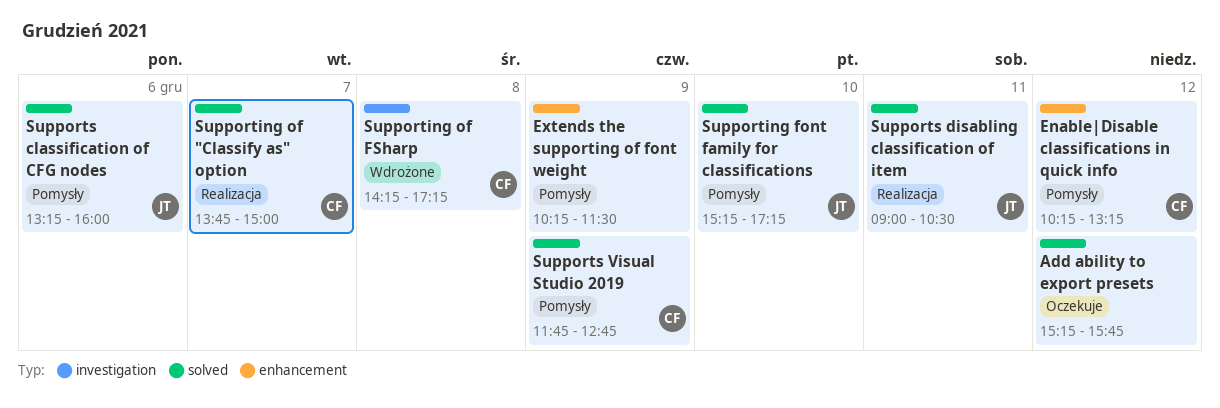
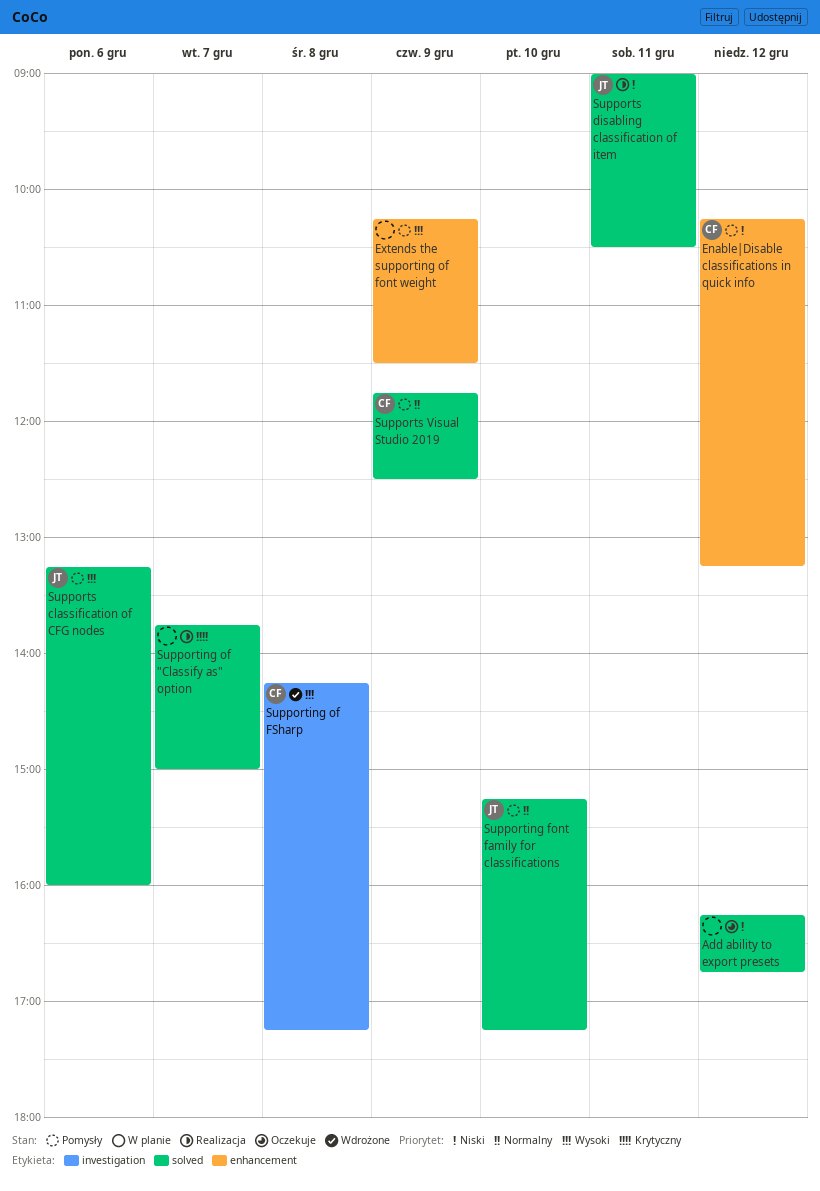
Add ability to export presets, begins: 15:15 -> 16:15
Add ability to export presets, ends: 15:45 -> 16:45
Supporting of "Classify as" option, owner: CF -> none
Supports Visual Studio 2019, ends: 12:45 -> 12:30

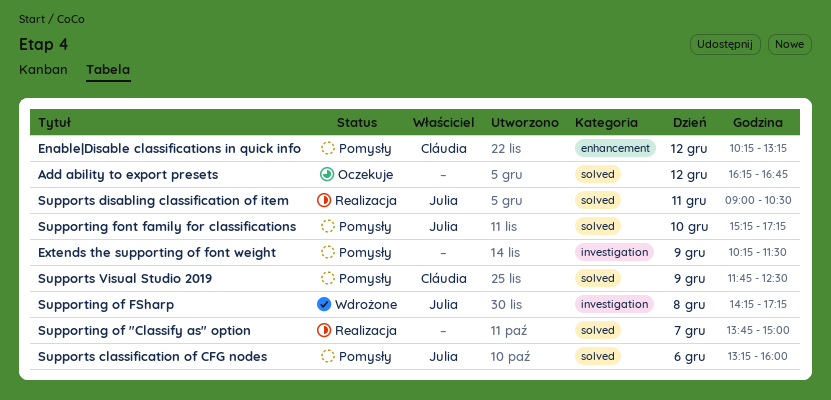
Extends the supporting of font weight, label: enhancement -> investigation
Supporting of FSharp, owner: Cláudia -> Julia

